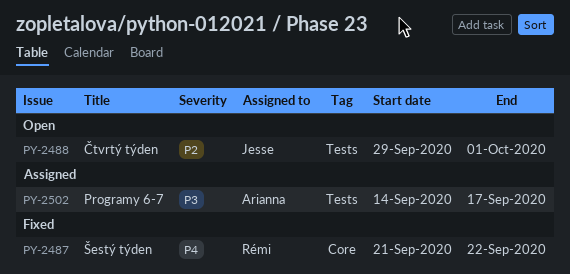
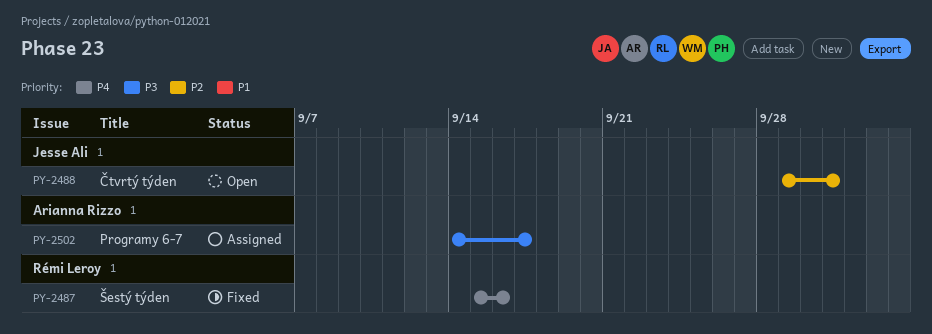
PY-2487, start: Sep 21 -> Sep 15
PY-2487, due: Sep 22 -> Sep 16

